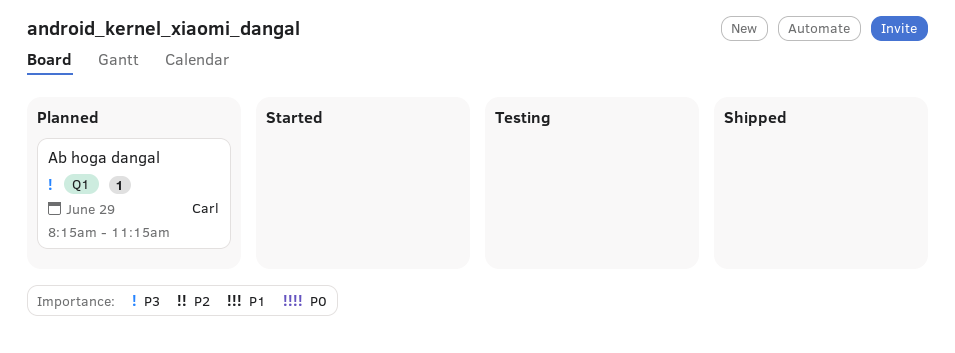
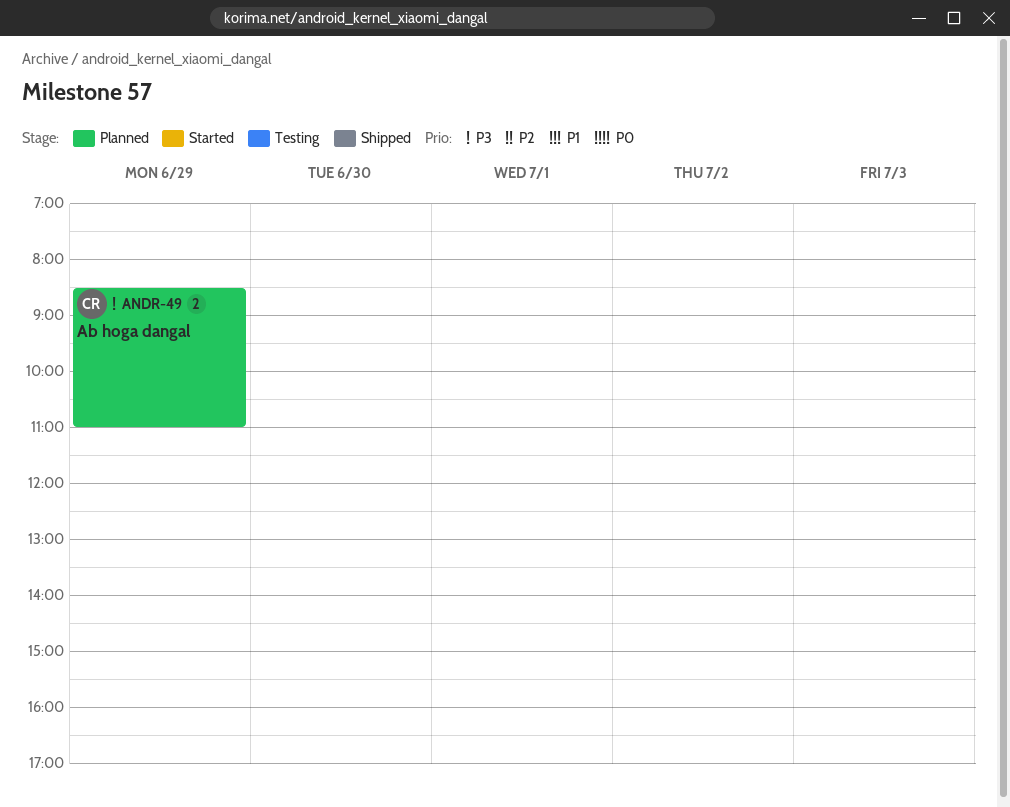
Ab hoga dangal, estimate: 1 -> 2
Ab hoga dangal, begins: 08:15 -> 08:30
Ab hoga dangal, ends: 11:15 -> 11:00

